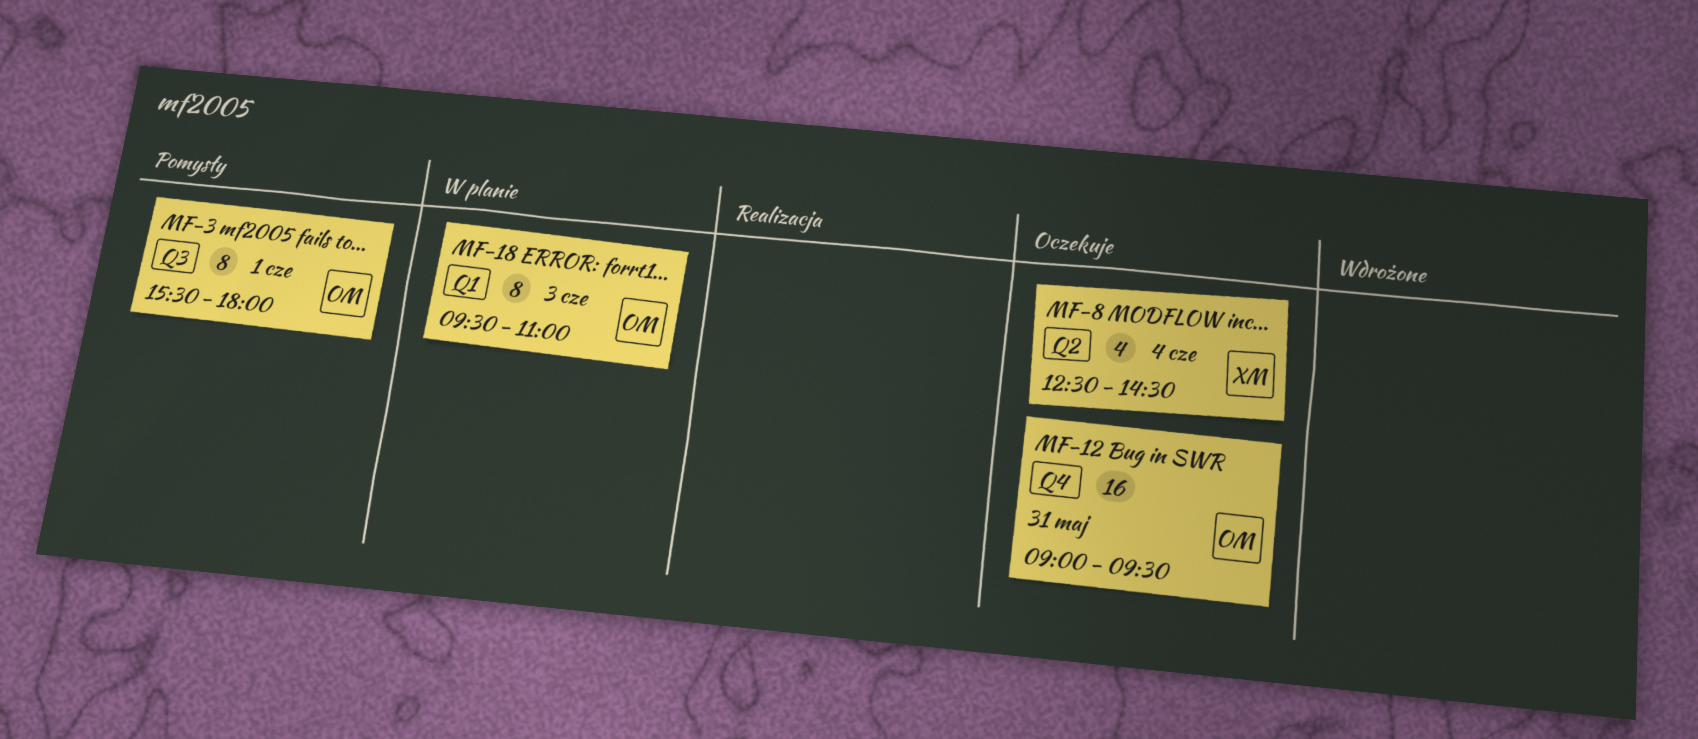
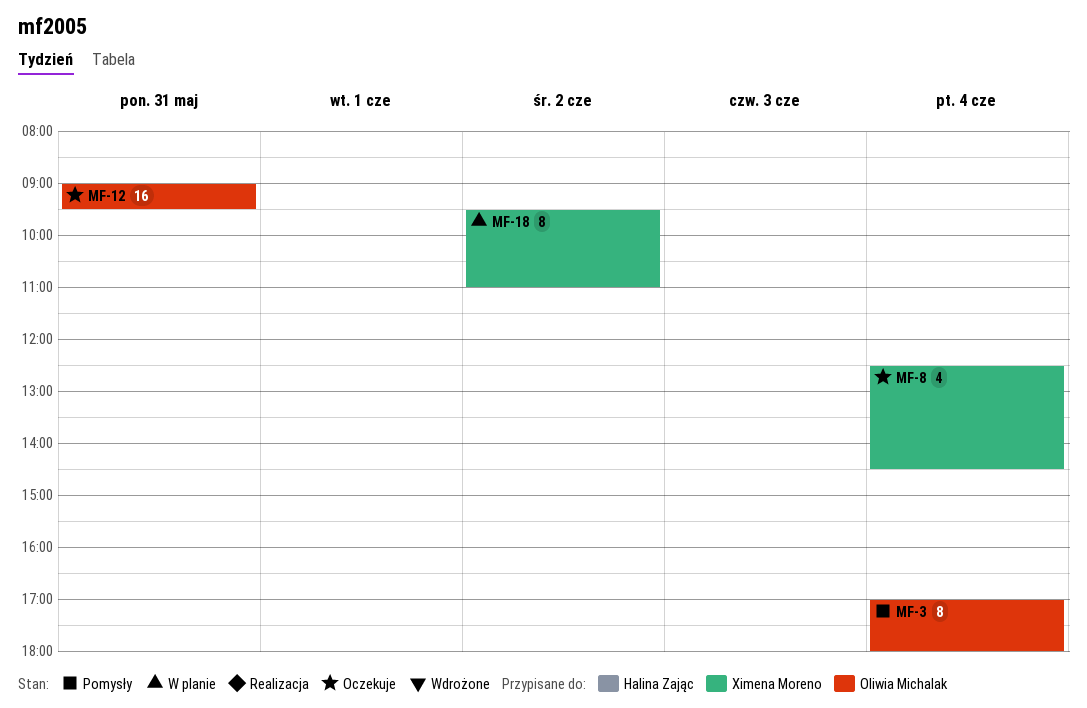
MF-3, day: Jun 1 -> Jun 4
MF-3, begins: 15:30 -> 17:00
MF-18, owner: Oliwia Michalak -> Ximena Moreno
MF-18, day: Jun 3 -> Jun 2

